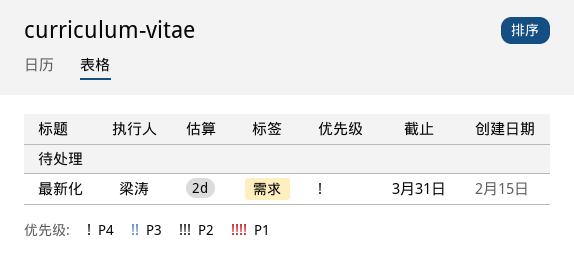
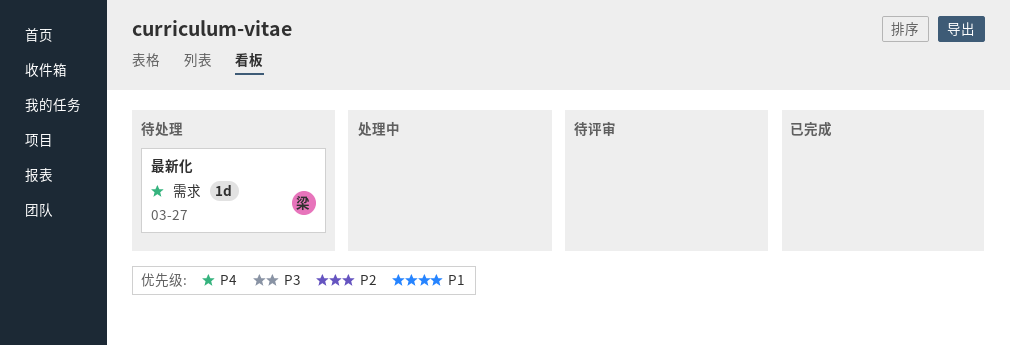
最新化, estimate: 2d -> 1d
最新化, due: Mar 31 -> Mar 27

